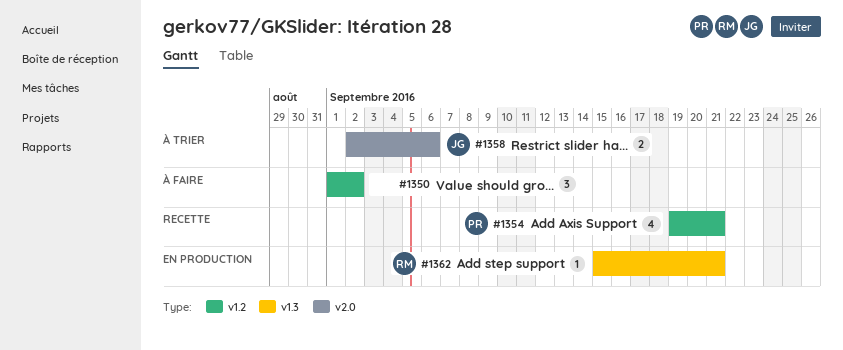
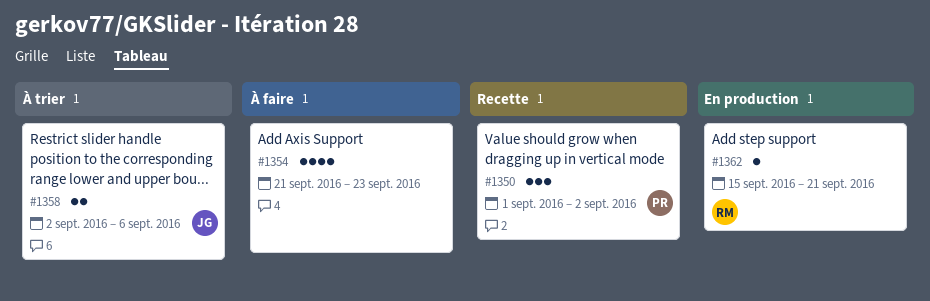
#1350, status: À faire -> Recette
#1350, owner: none -> PR
#1354, status: Recette -> À faire
#1354, owner: PR -> none
#1354, start: Sep 19 -> Sep 21
#1354, due: Sep 21 -> Sep 23

